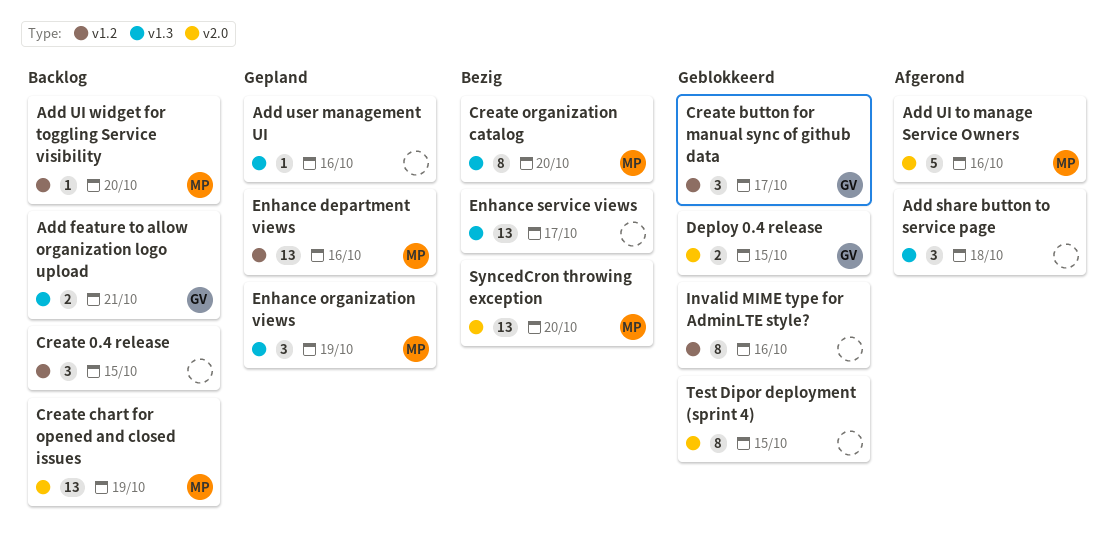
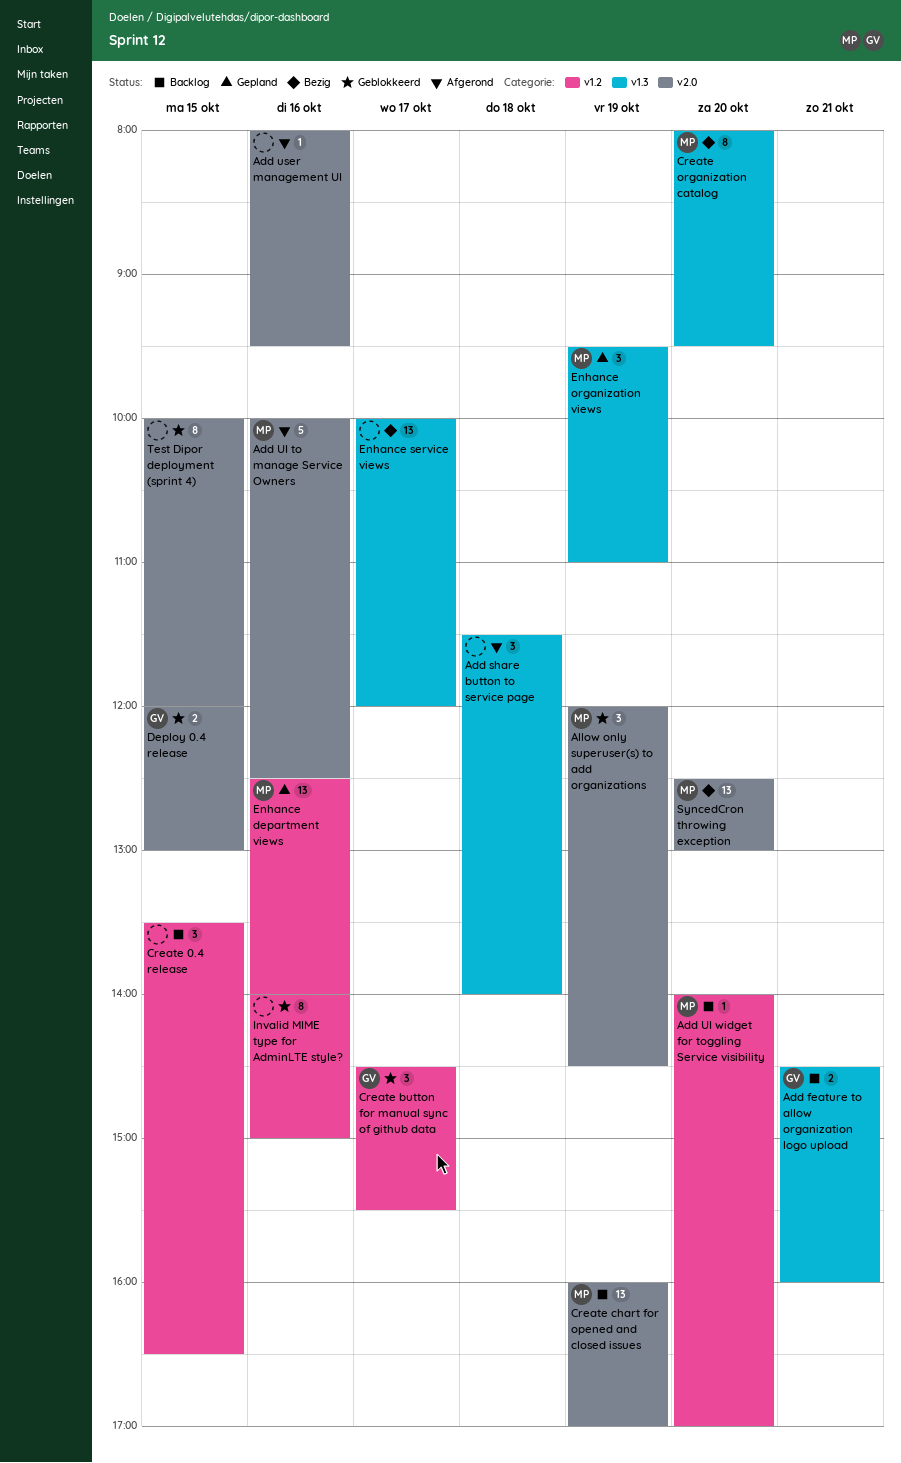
Add user management UI, status: Gepland -> Afgerond
Add user management UI, label: v1.3 -> v2.0
Allow only superuser(s) to add organizations: none -> present

